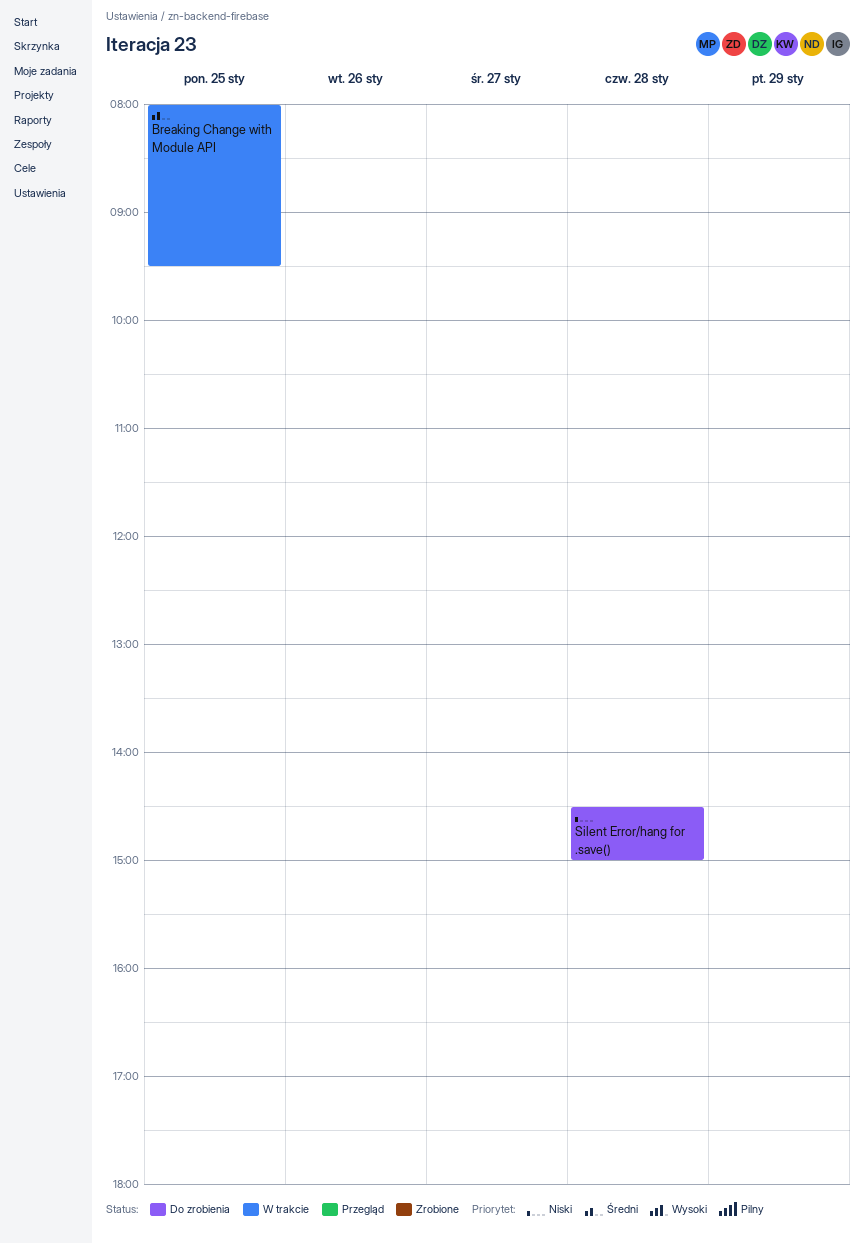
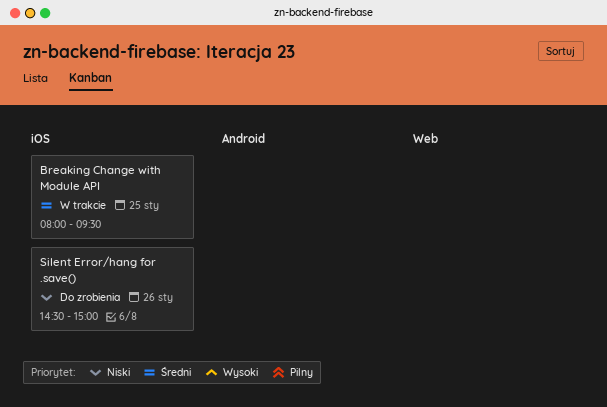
Silent Error/hang for .save(), day: Jan 28 -> Jan 26

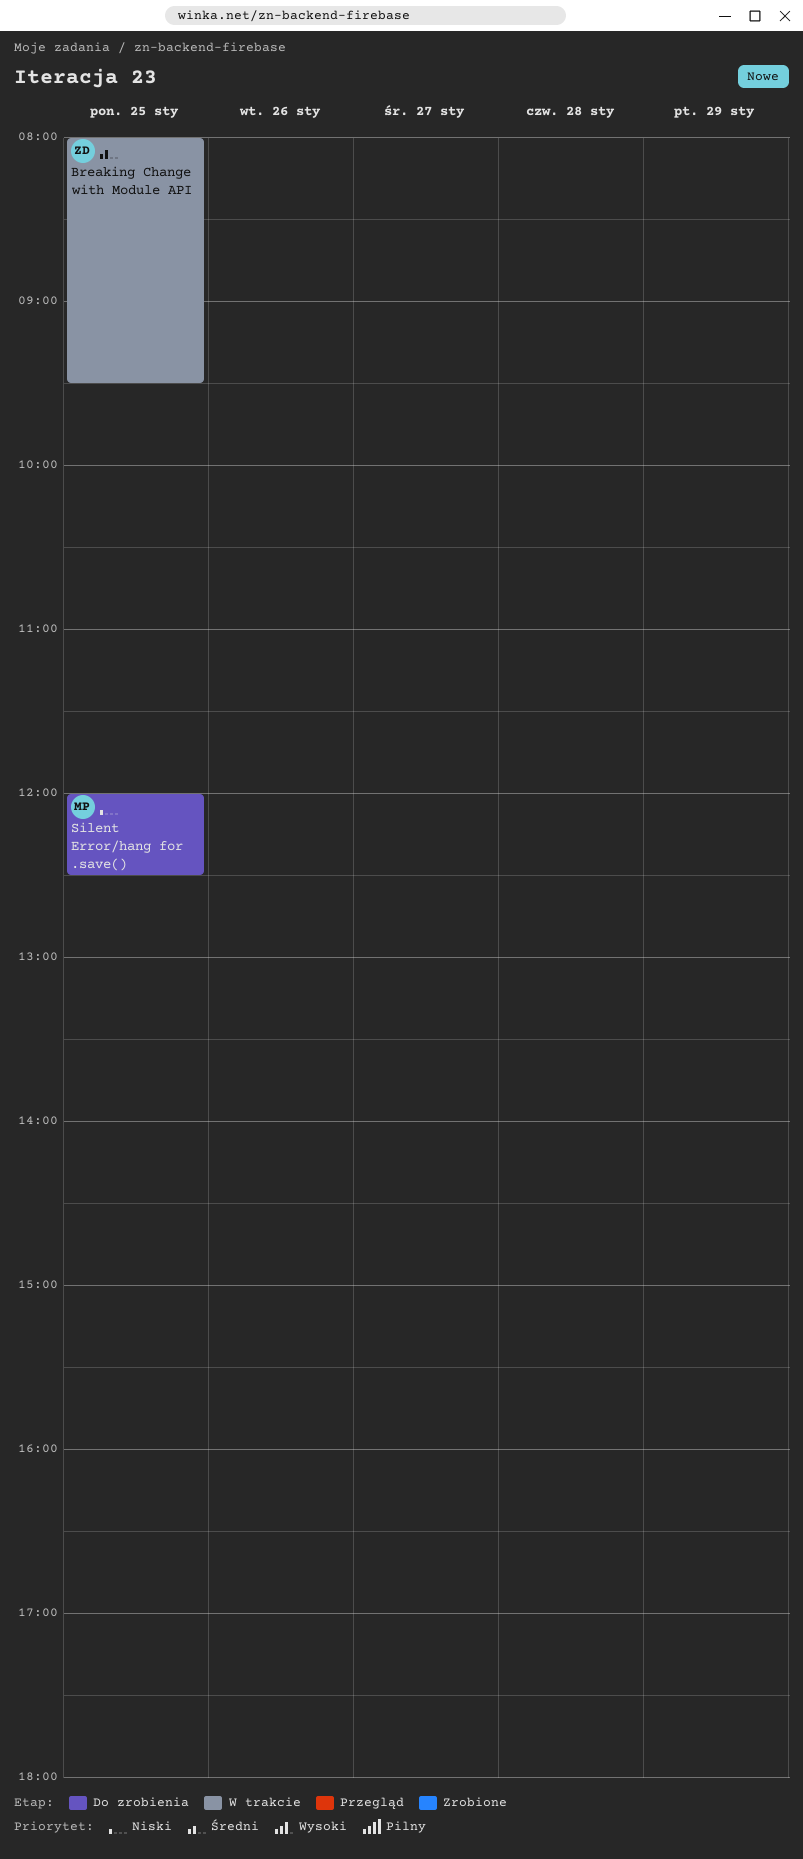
Silent Error/hang for .save(), day: Jan 26 -> Jan 25
Silent Error/hang for .save(), begins: 14:30 -> 12:00
Silent Error/hang for .save(), ends: 15:00 -> 12:30

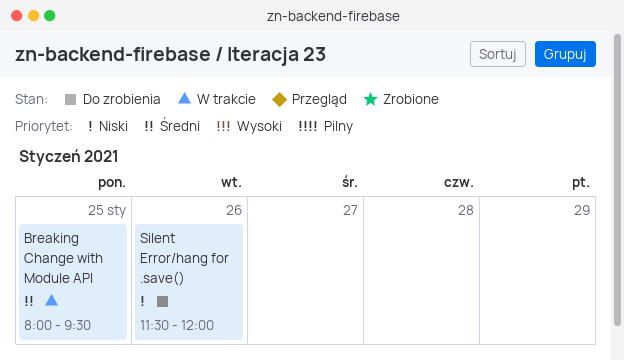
Silent Error/hang for .save(), day: Jan 25 -> Jan 26
Silent Error/hang for .save(), begins: 12:00 -> 11:30
Silent Error/hang for .save(), ends: 12:30 -> 12:00

